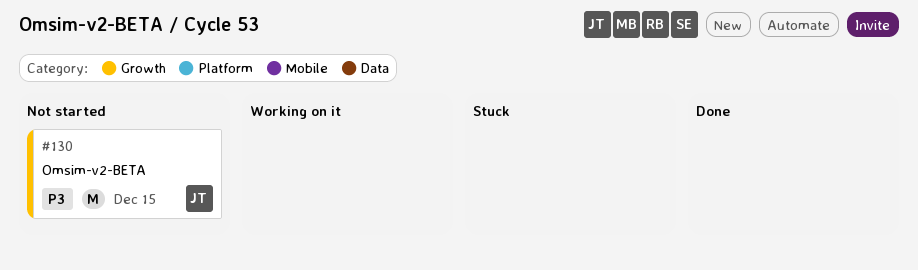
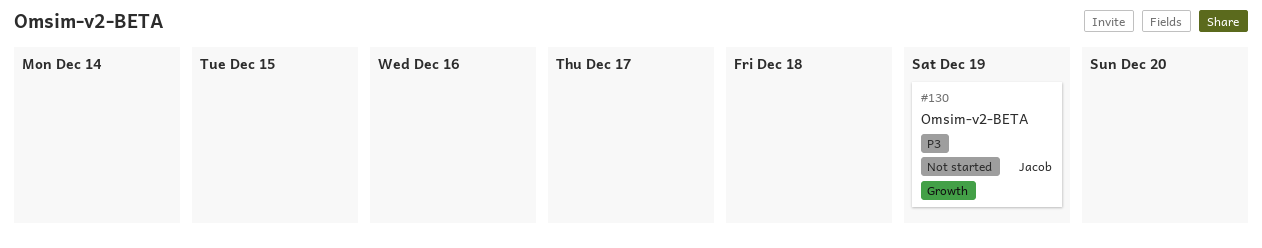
#130, due: Dec 15 -> Dec 19

